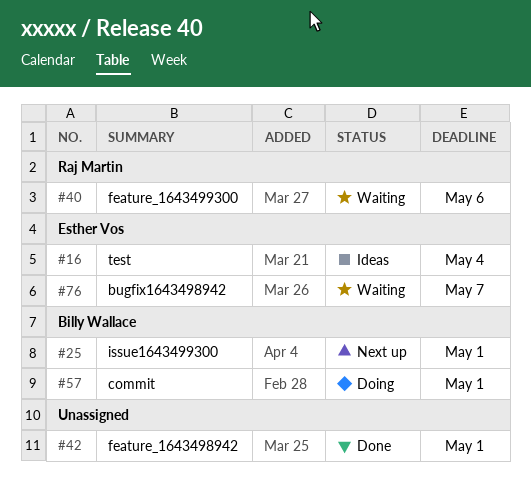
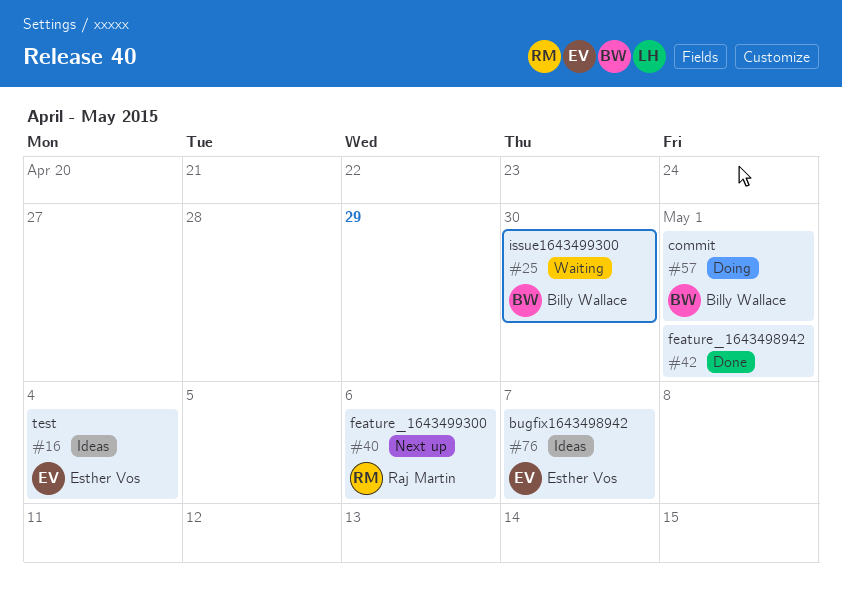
#25, status: Next up -> Waiting
#25, due: May 1 -> Apr 30
#40, status: Waiting -> Next up
#76, status: Waiting -> Ideas

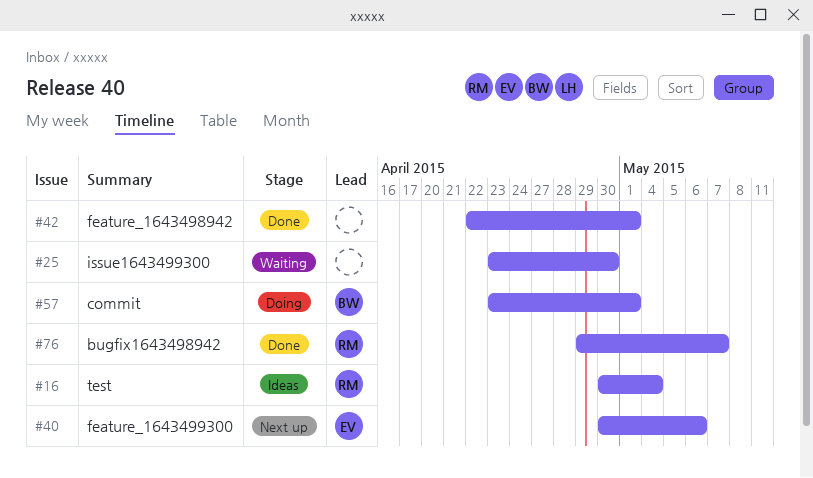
#16, owner: Esther Vos -> Raj Martin
#25, owner: Billy Wallace -> none
#40, owner: Raj Martin -> Esther Vos
#76, status: Ideas -> Done
#76, owner: Esther Vos -> Raj Martin

